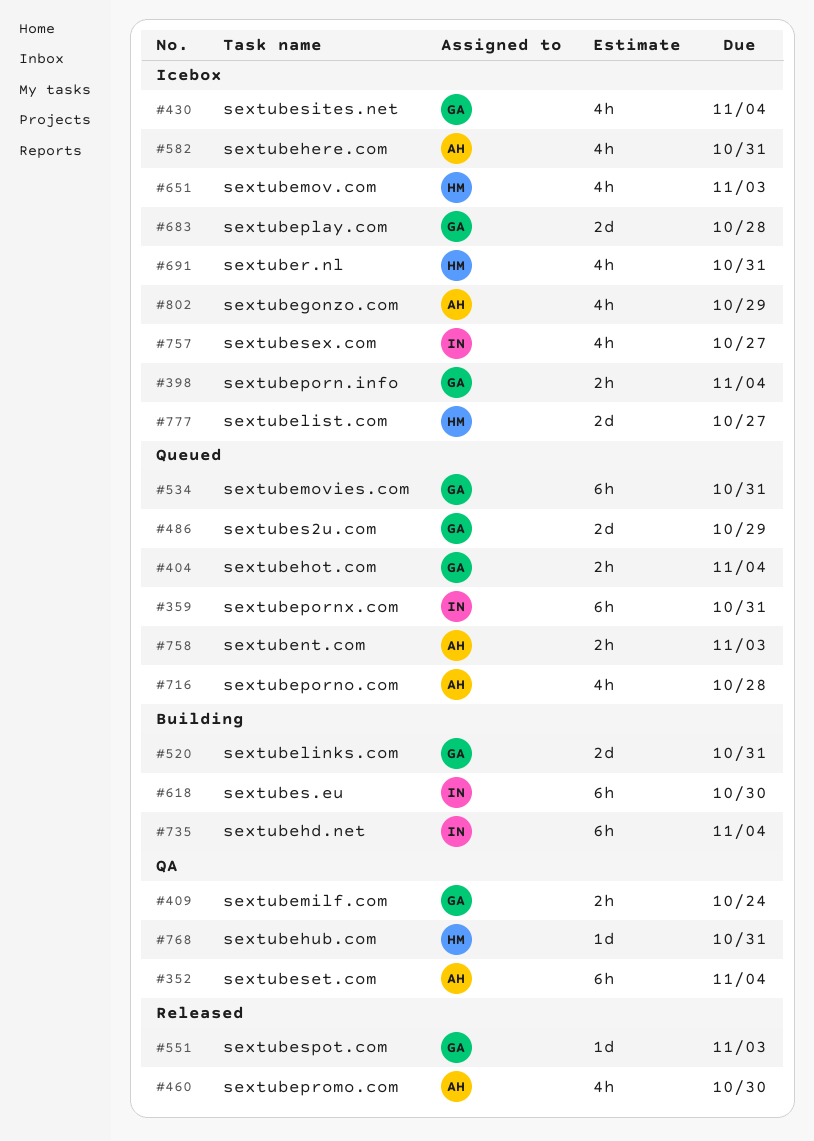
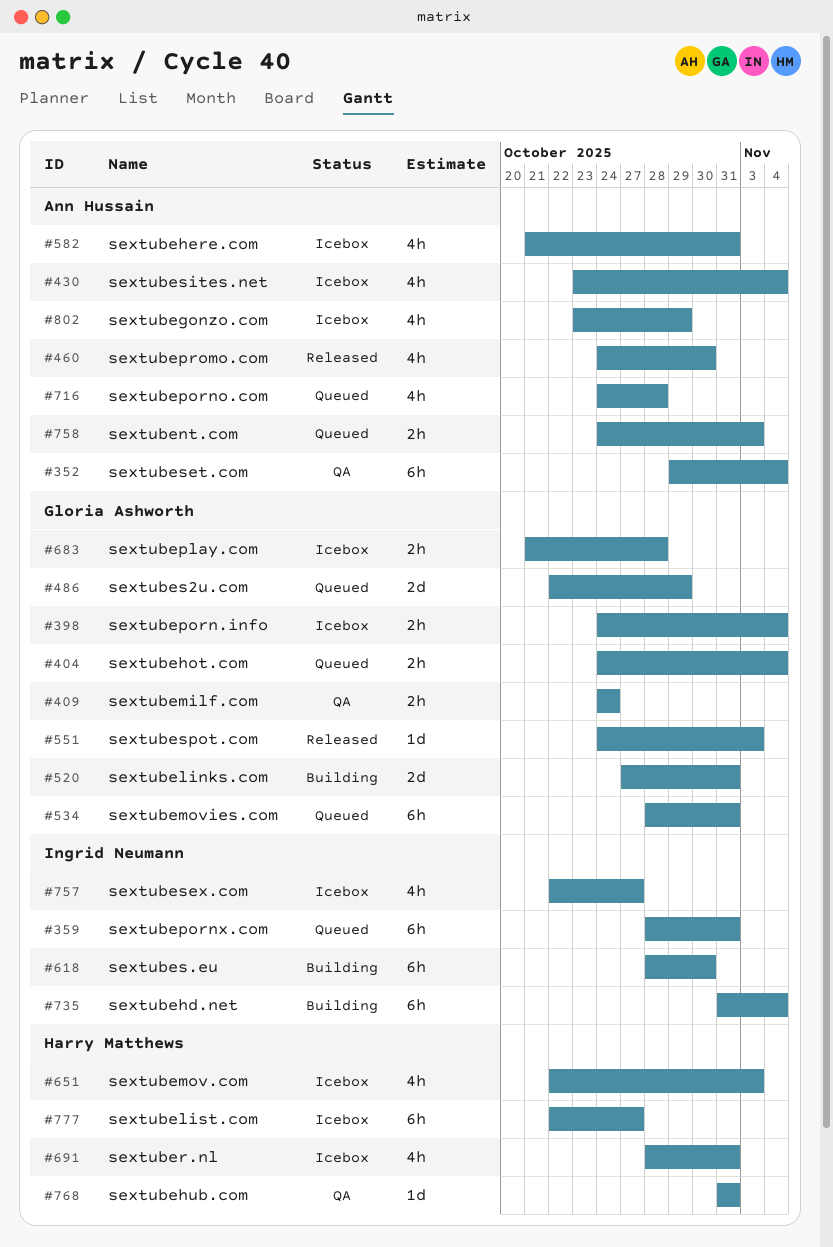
#430, owner: Gloria Ashworth -> Ann Hussain
#683, estimate: 2d -> 2h
#777, estimate: 2d -> 6h

